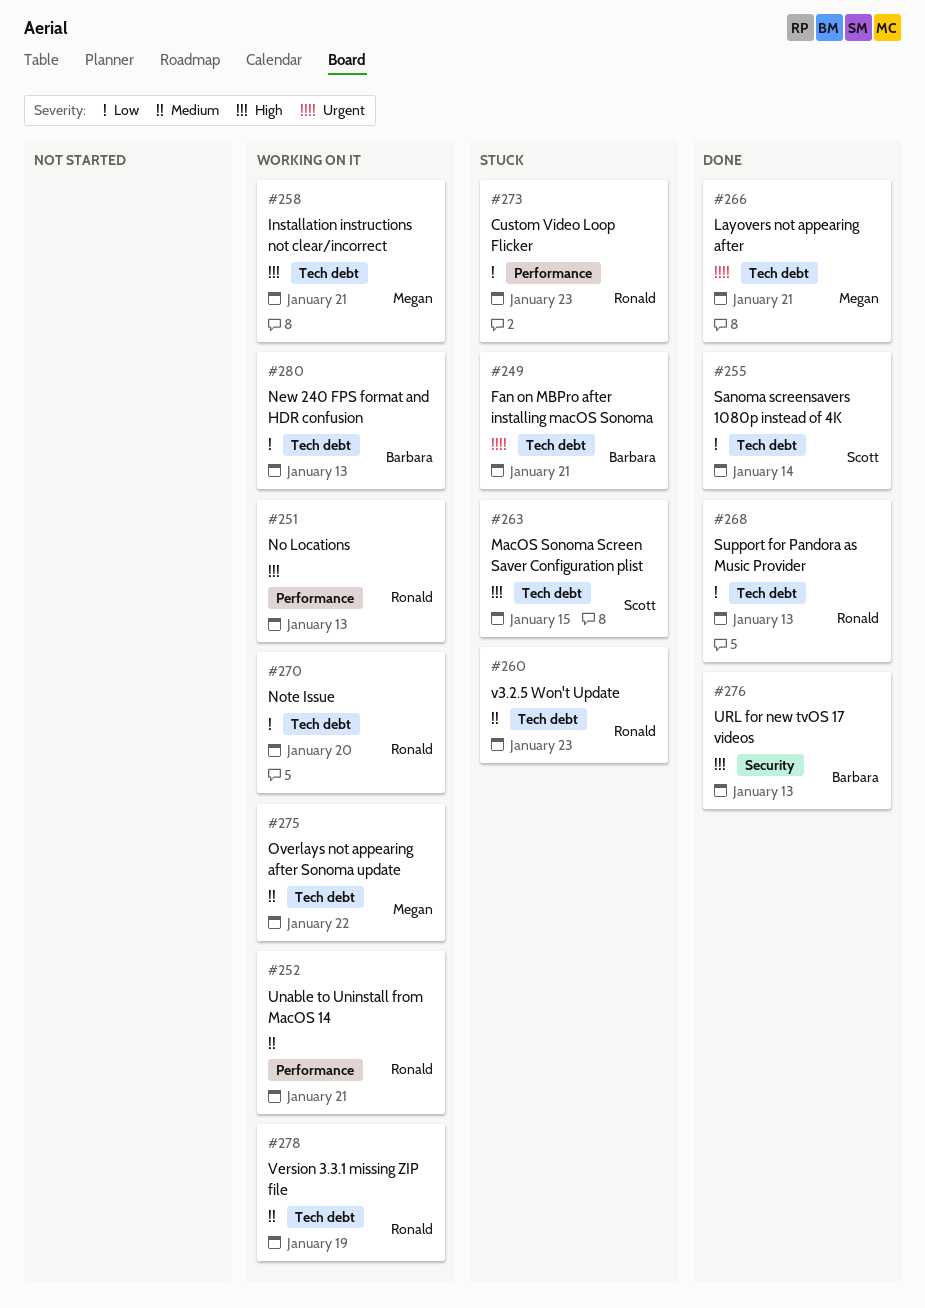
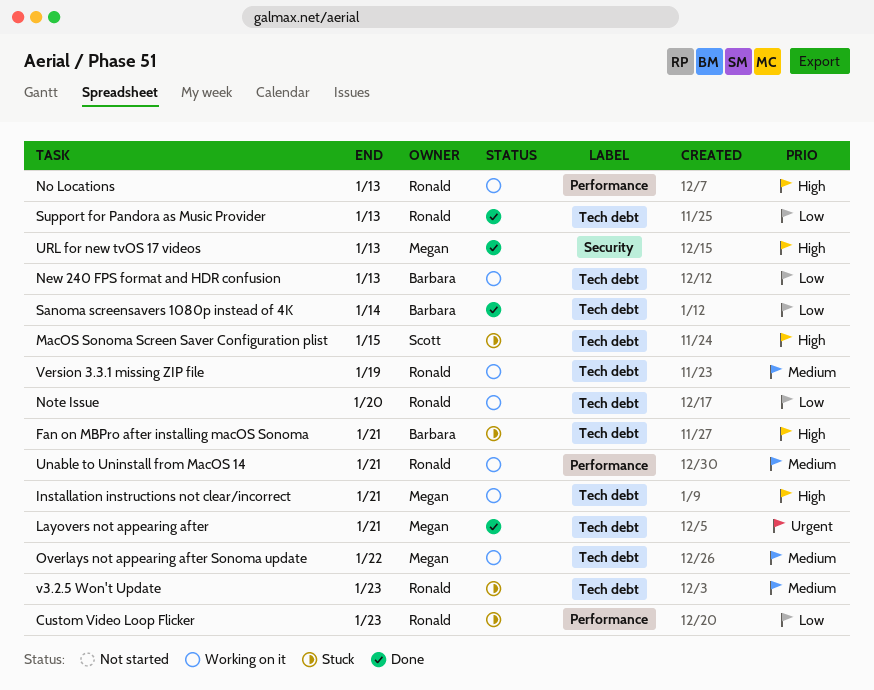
Fan on MBPro after installing macOS Sonoma, priority: Urgent -> High
Sanoma screensavers 1080p instead of 4K, owner: Scott -> Barbara
URL for new tvOS 17 videos, owner: Barbara -> Megan

